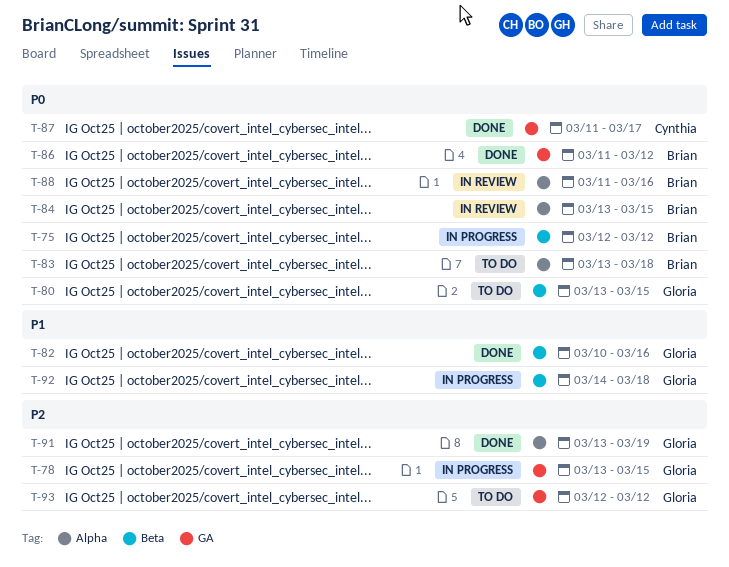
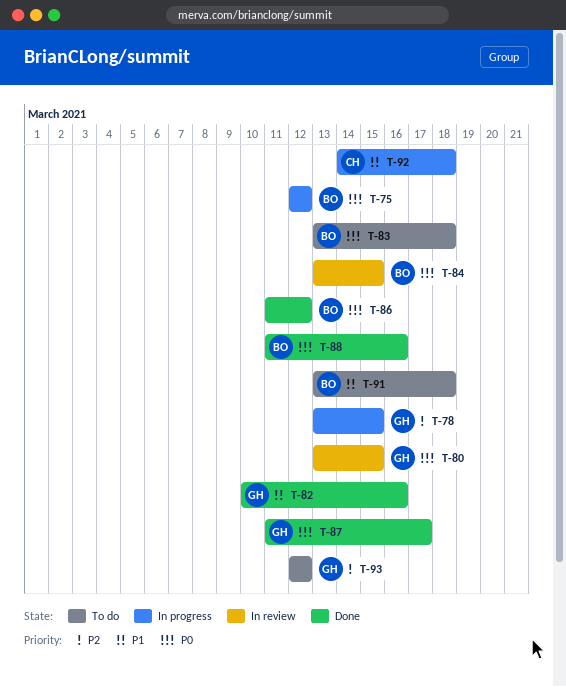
T-80, status: To do -> In review
T-87, owner: Cynthia -> Gloria
T-88, status: In review -> Done
T-91, status: Done -> To do
T-91, owner: Gloria -> Brian
T-91, priority: P2 -> P1
T-91, due: Mar 19 -> Mar 18
T-92, owner: Gloria -> Cynthia

